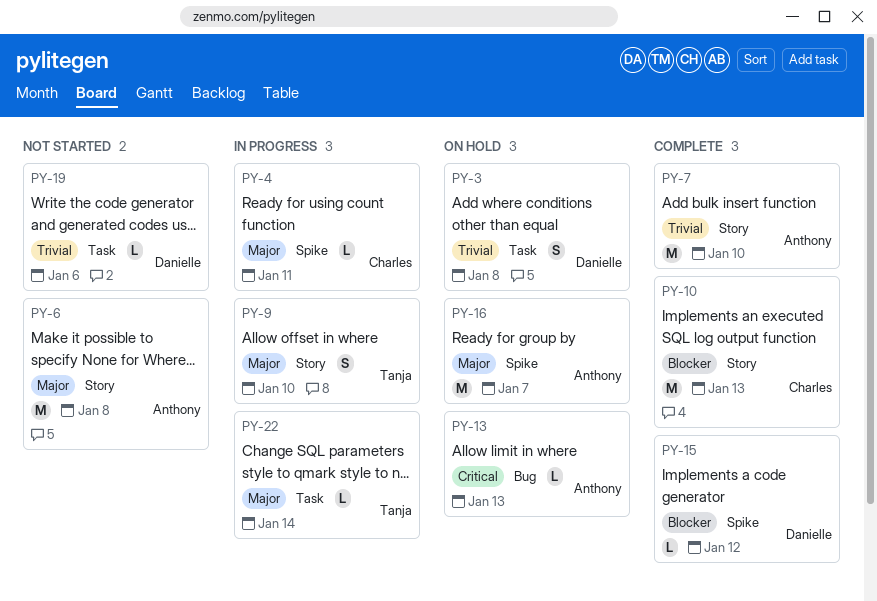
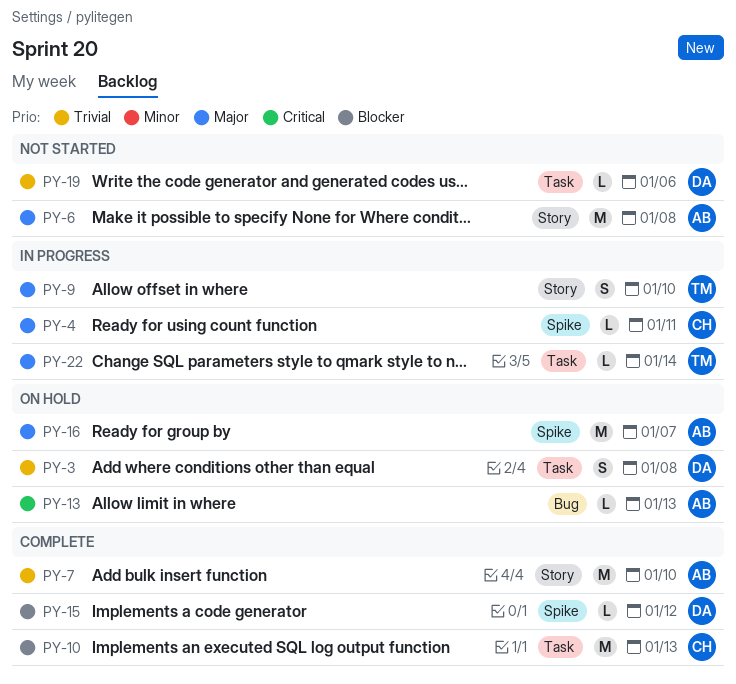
PY-10, label: Story -> Task

